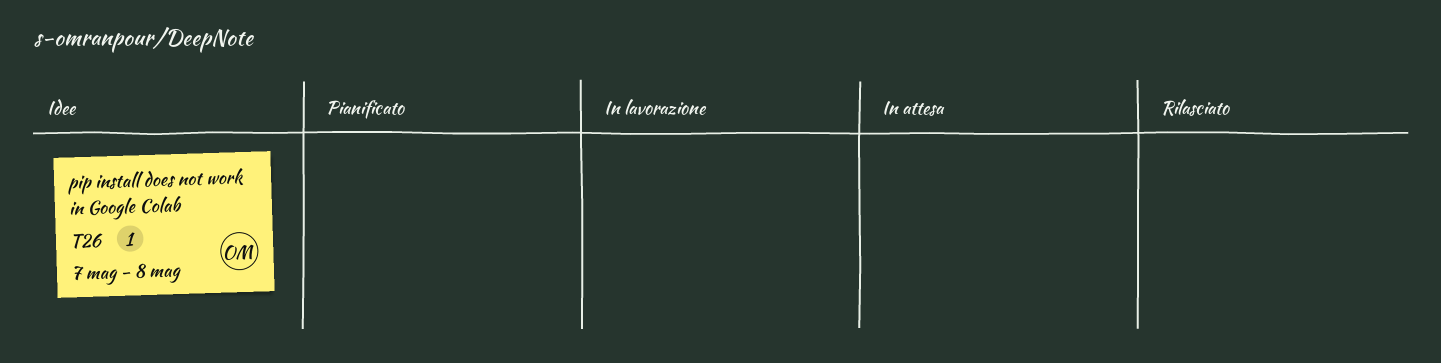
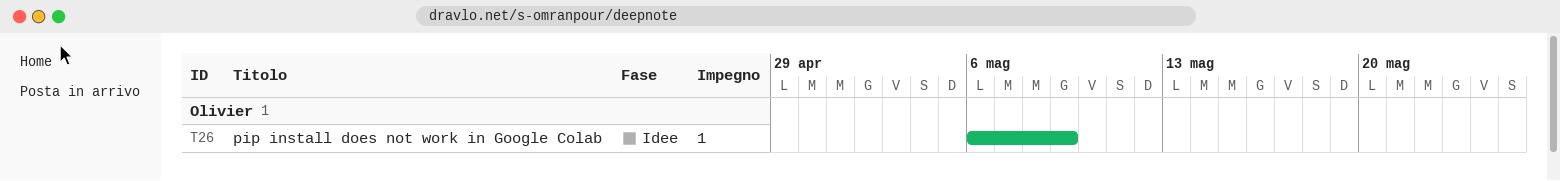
T26, start: May 7 -> May 6
T26, due: May 8 -> May 9

